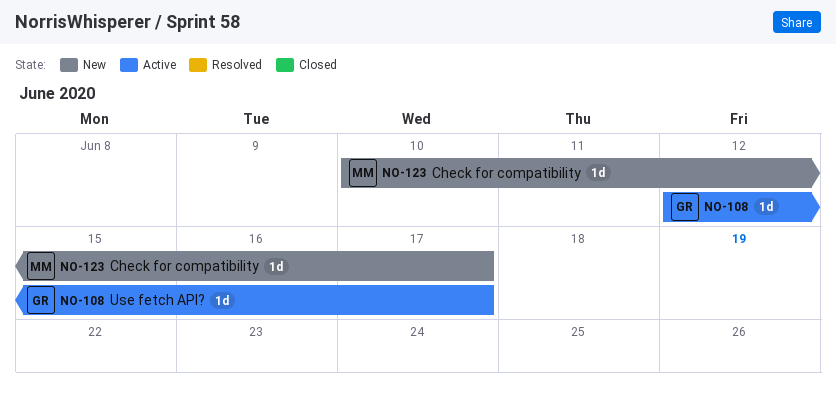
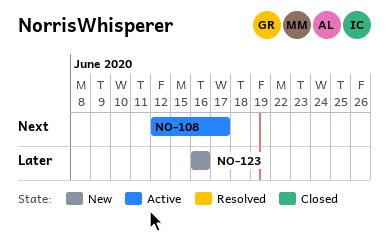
NO-123, start: Jun 10 -> Jun 16
NO-123, due: Jun 17 -> Jun 16

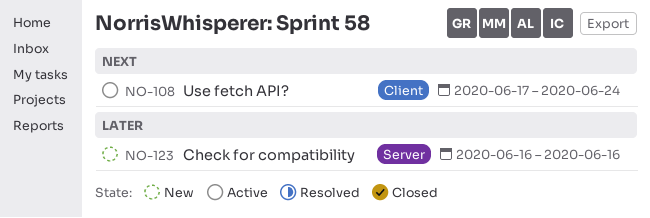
NO-108, start: Jun 12 -> Jun 17
NO-108, due: Jun 17 -> Jun 24

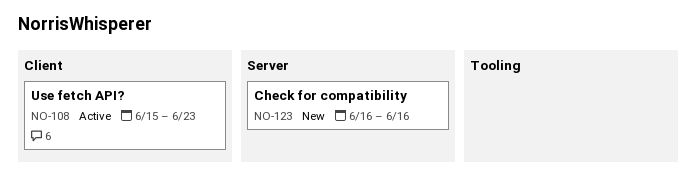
NO-108, start: Jun 17 -> Jun 15
NO-108, due: Jun 24 -> Jun 23

